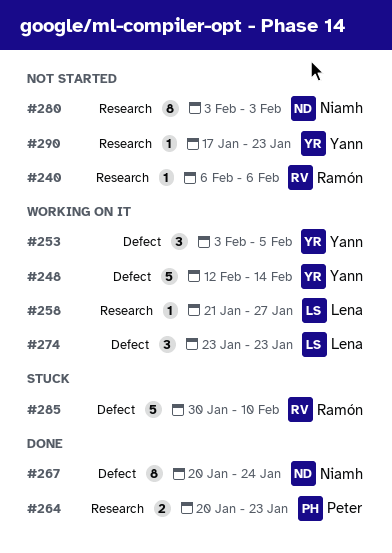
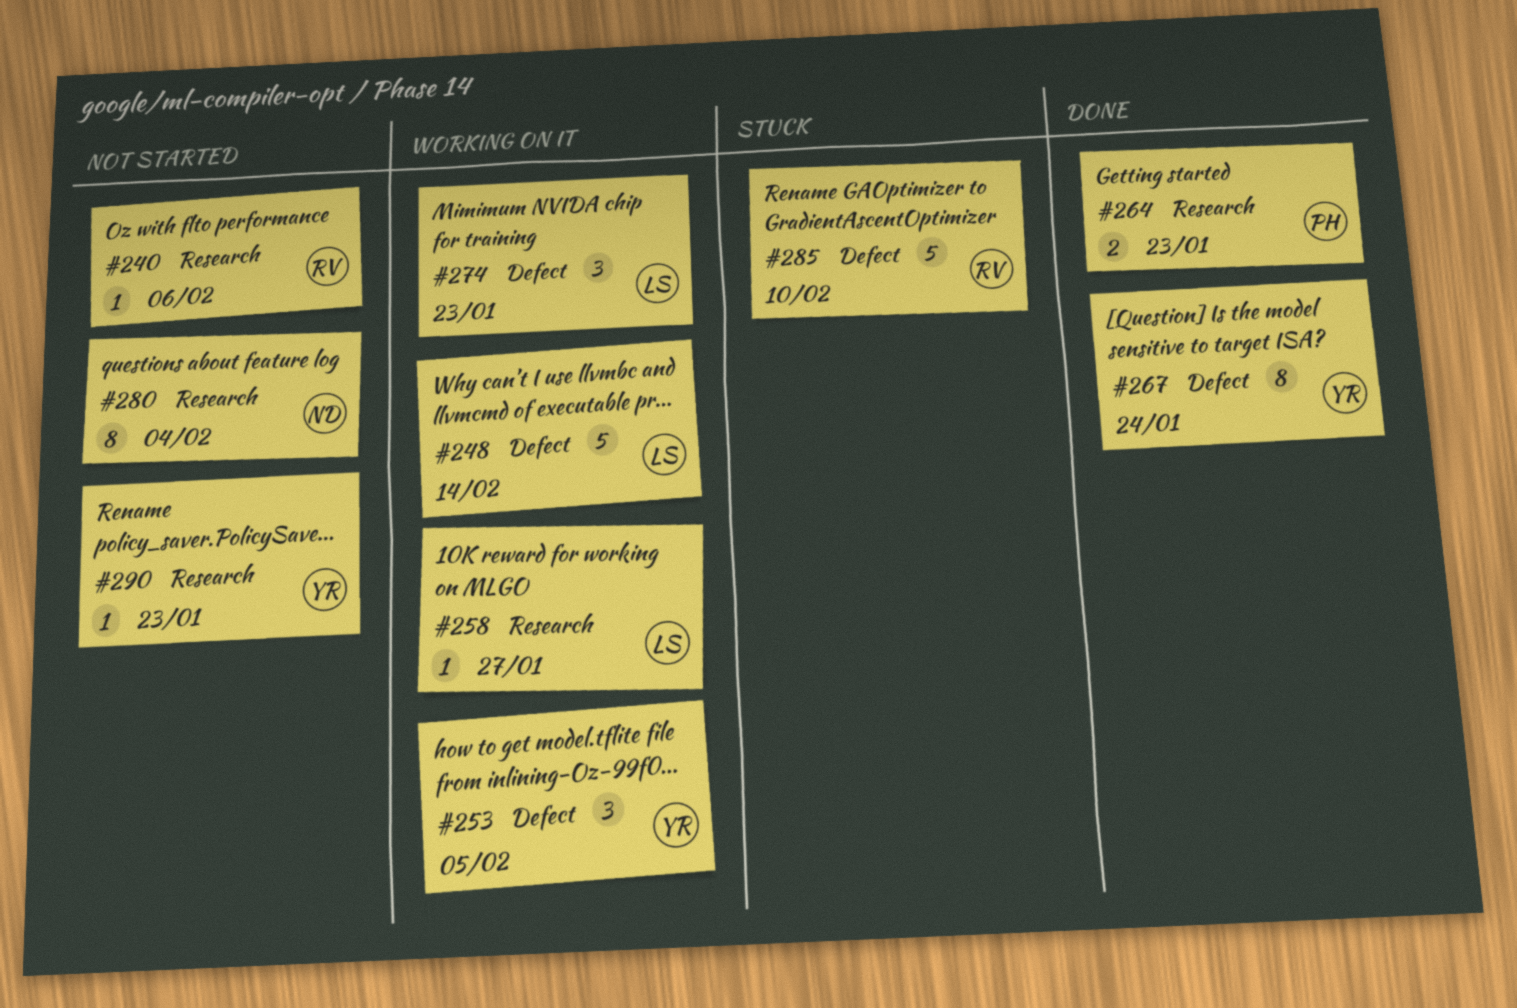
#248, owner: Yann -> Lena
#267, owner: Niamh -> Yann
#280, due: Feb 3 -> Feb 4

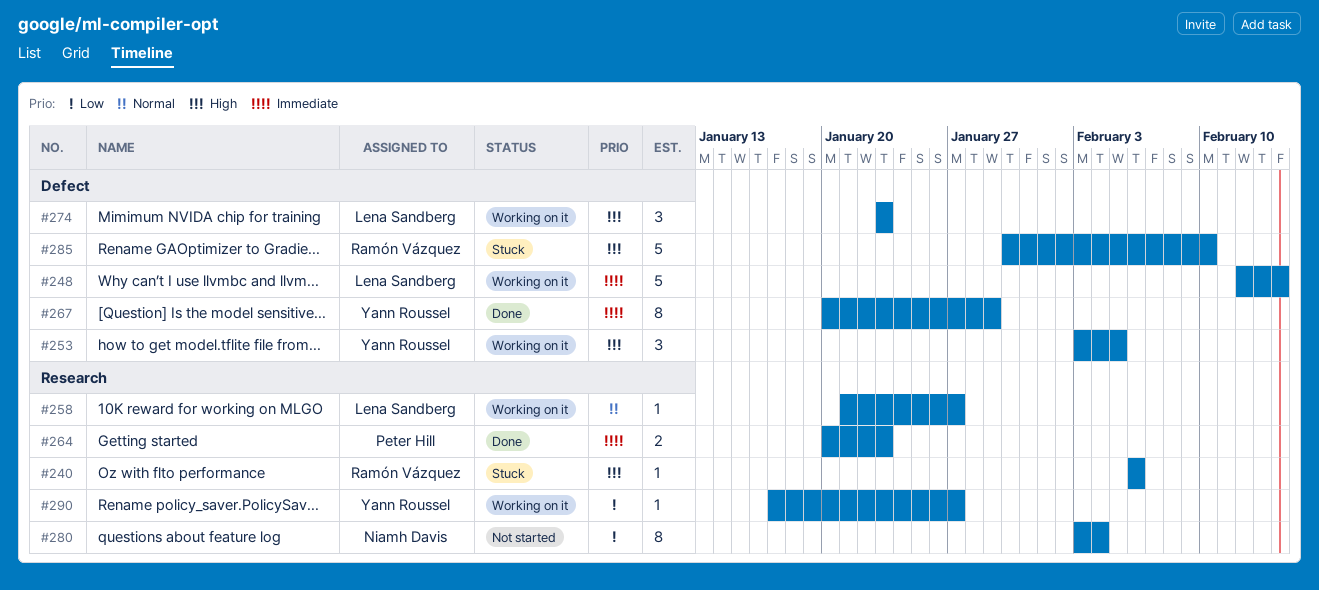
#240, status: Not started -> Stuck
#267, due: Jan 24 -> Jan 29
#290, status: Not started -> Working on it
#290, due: Jan 23 -> Jan 27

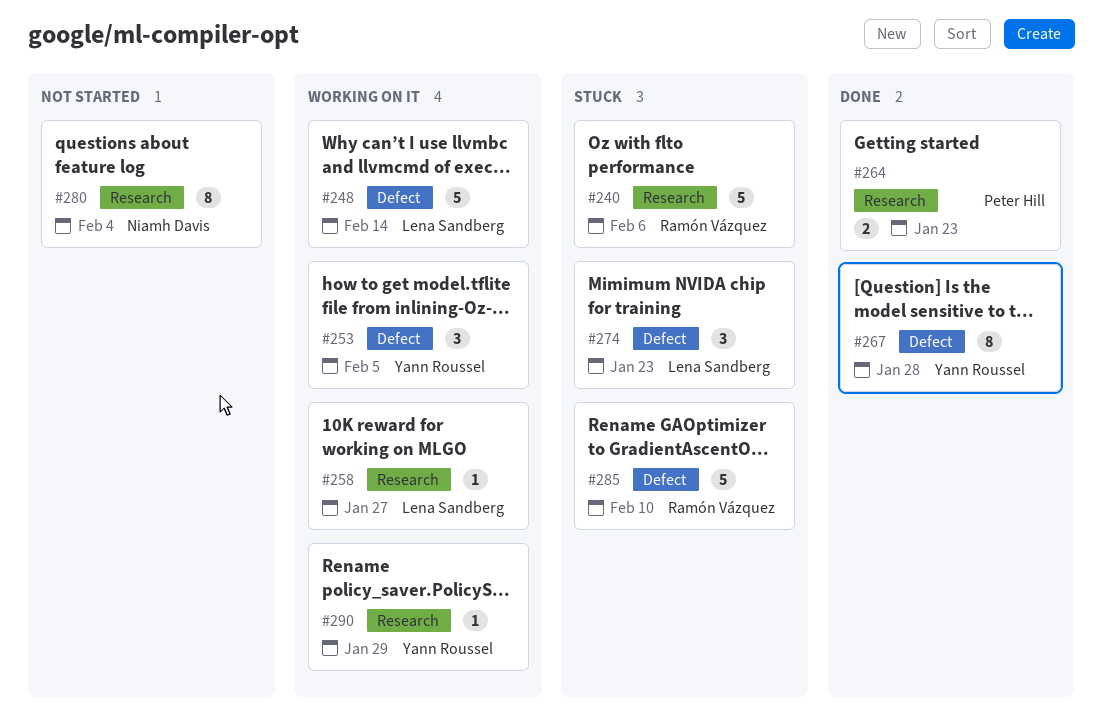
#240, estimate: 1 -> 5
#267, due: Jan 29 -> Jan 28
#274, status: Working on it -> Stuck
#290, due: Jan 27 -> Jan 29

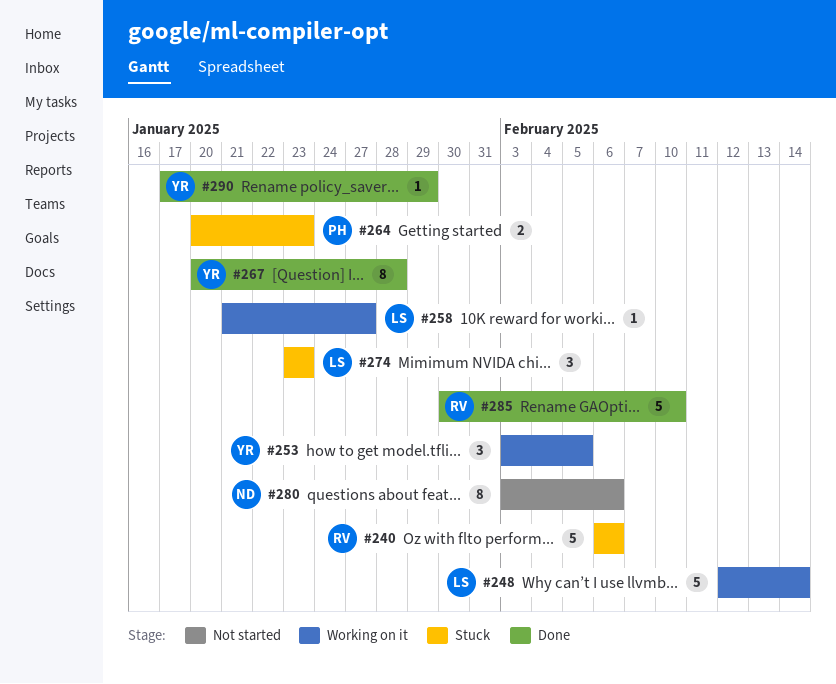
#264, status: Done -> Stuck
#280, due: Feb 4 -> Feb 6
#285, status: Stuck -> Done
#290, status: Working on it -> Done

